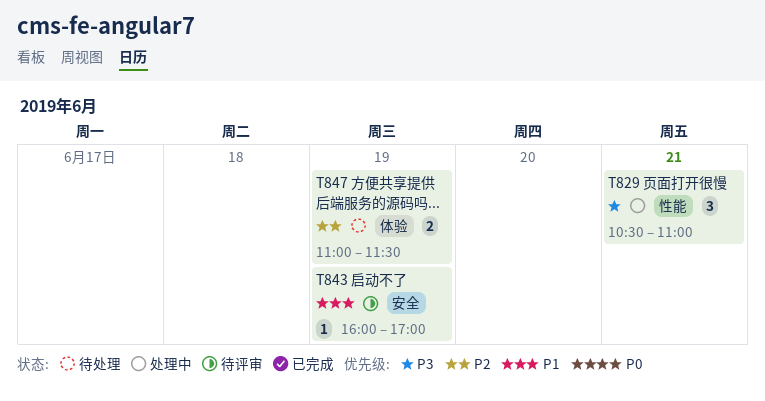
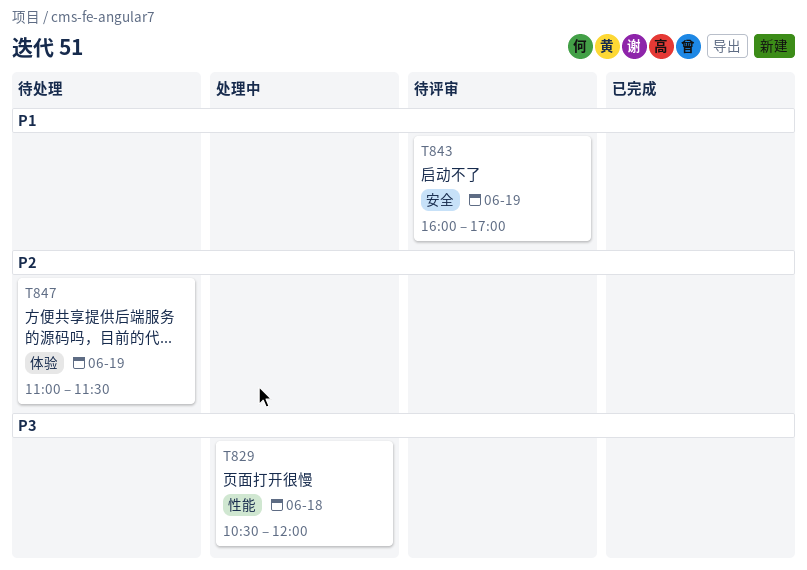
T829, day: Jun 21 -> Jun 18
T829, ends: 11:00 -> 12:00

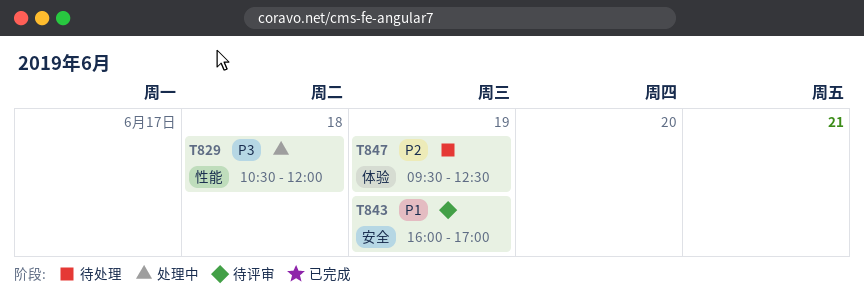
T847, begins: 11:00 -> 09:30
T847, ends: 11:30 -> 12:30

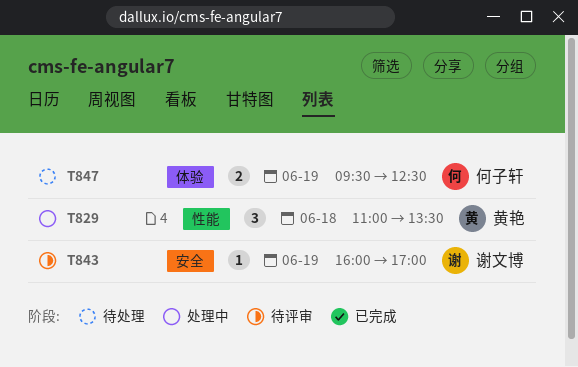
T829, begins: 10:30 -> 11:00
T829, ends: 12:00 -> 13:30

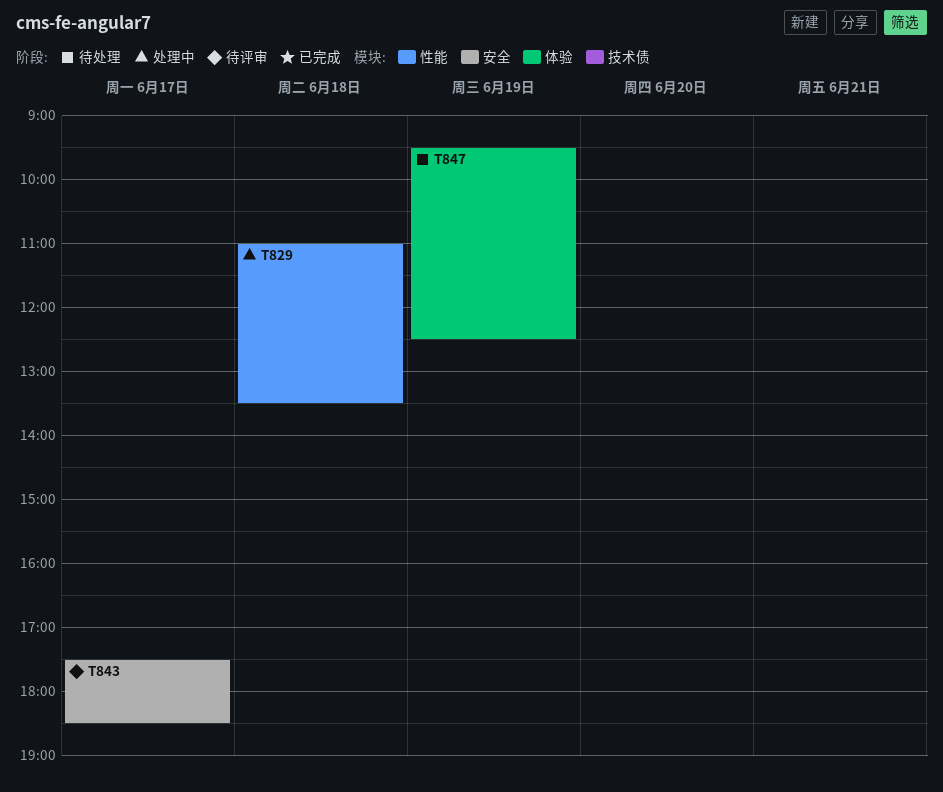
T843, day: Jun 19 -> Jun 17
T843, begins: 16:00 -> 17:30
T843, ends: 17:00 -> 18:30

